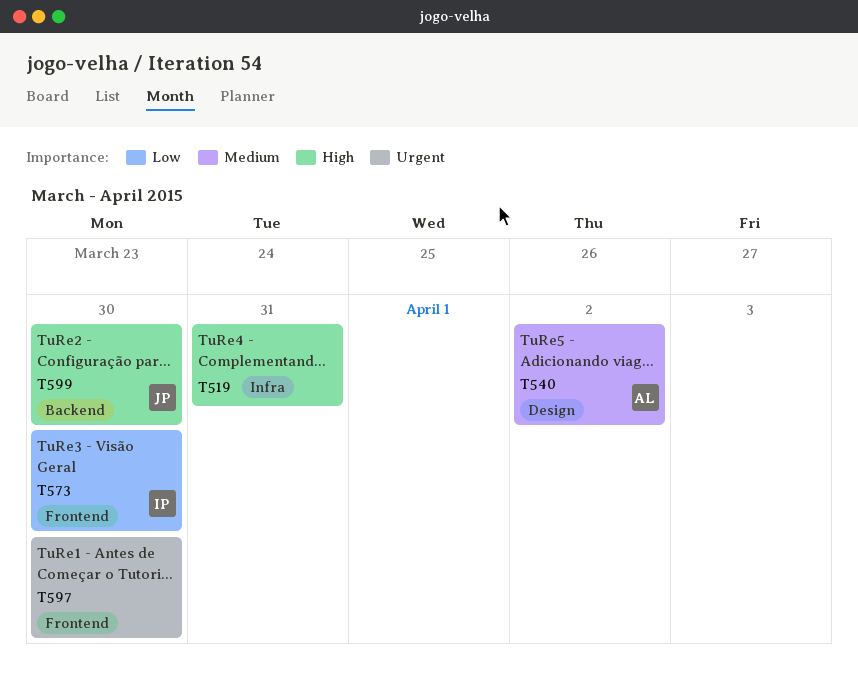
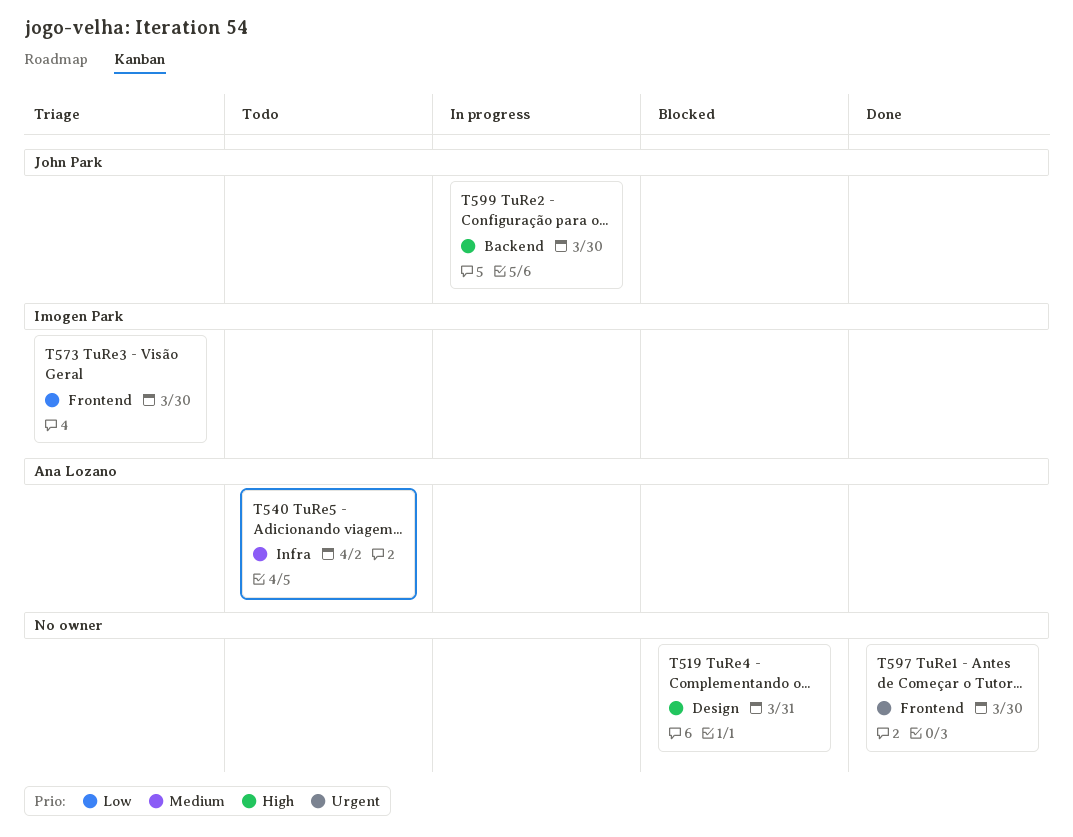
T519, label: Infra -> Design
T540, label: Design -> Infra

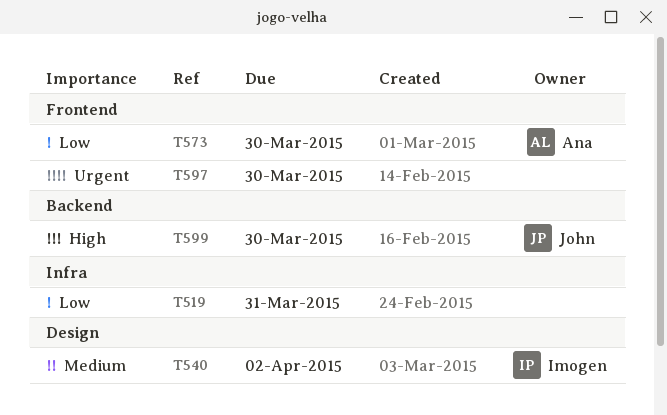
T519, priority: High -> Low
T519, label: Design -> Infra
T540, owner: Ana Lozano -> Imogen Park
T540, label: Infra -> Design
T573, owner: Imogen Park -> Ana Lozano

